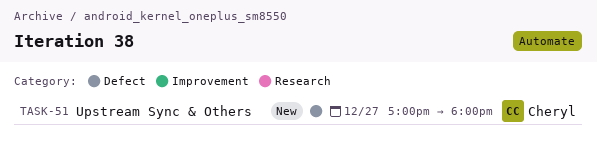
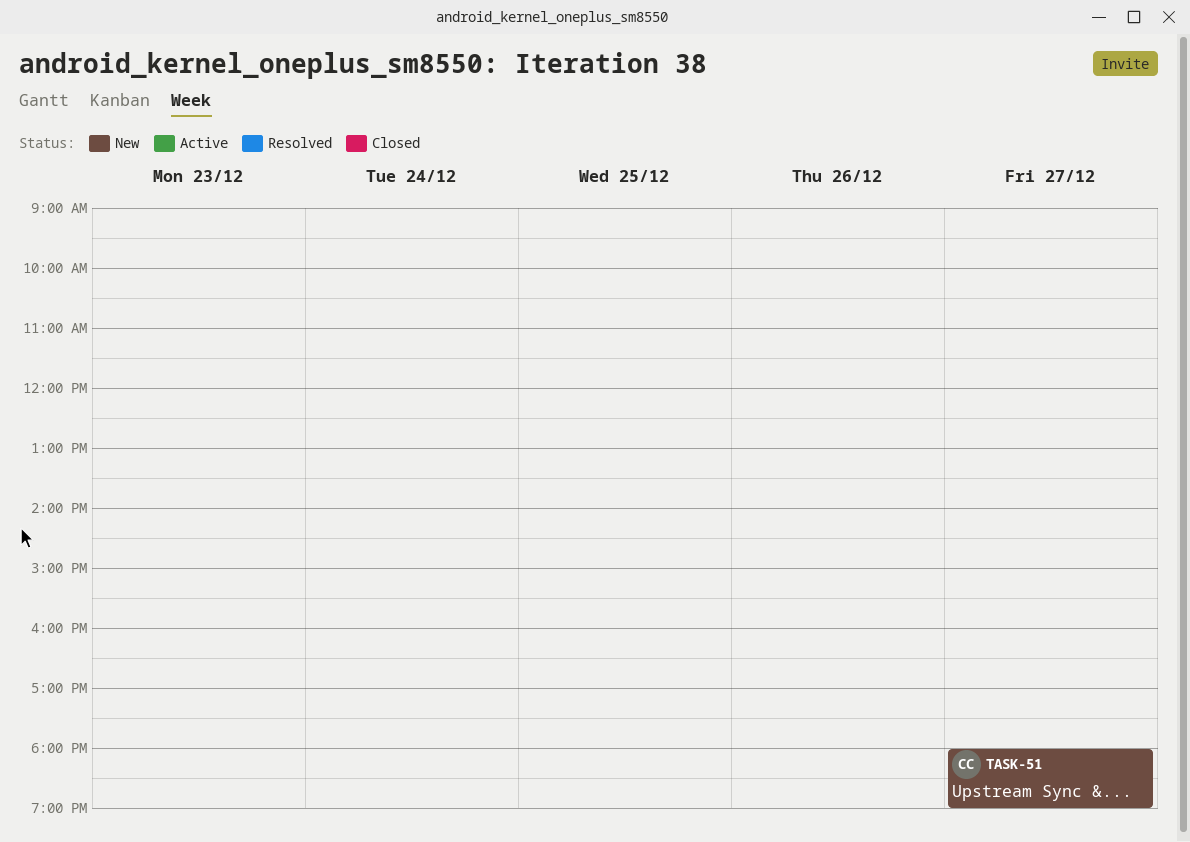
TASK-51, begins: 17:00 -> 18:00
TASK-51, ends: 18:00 -> 19:00

